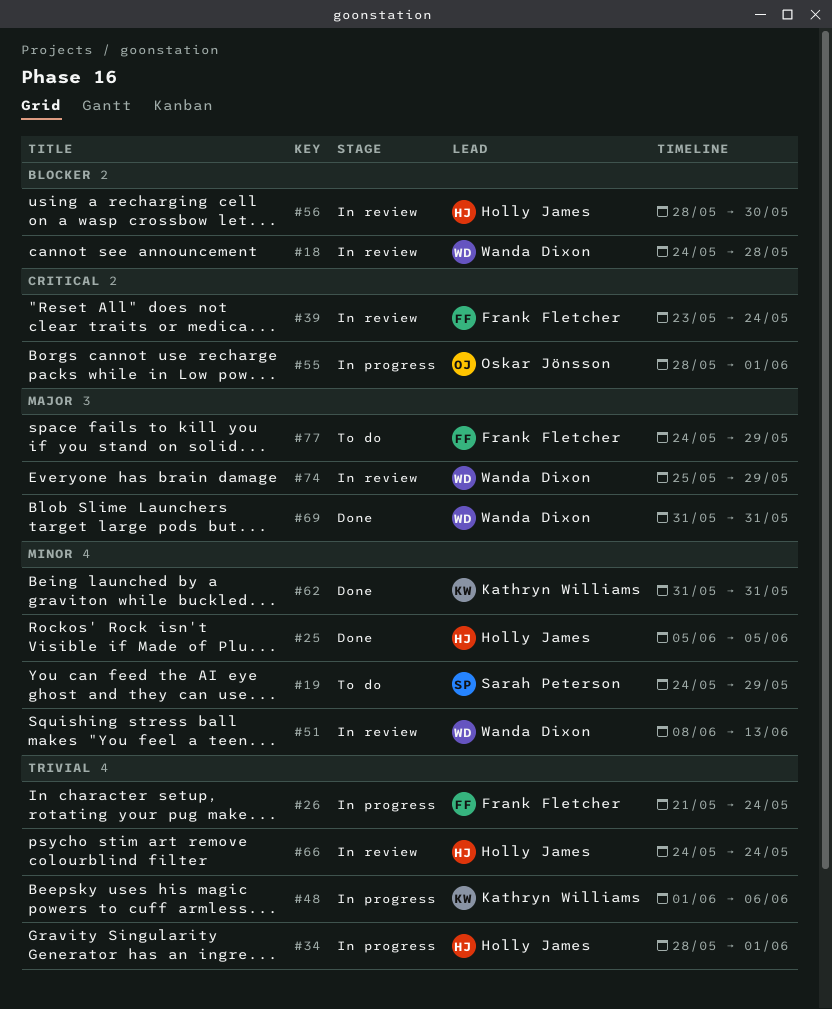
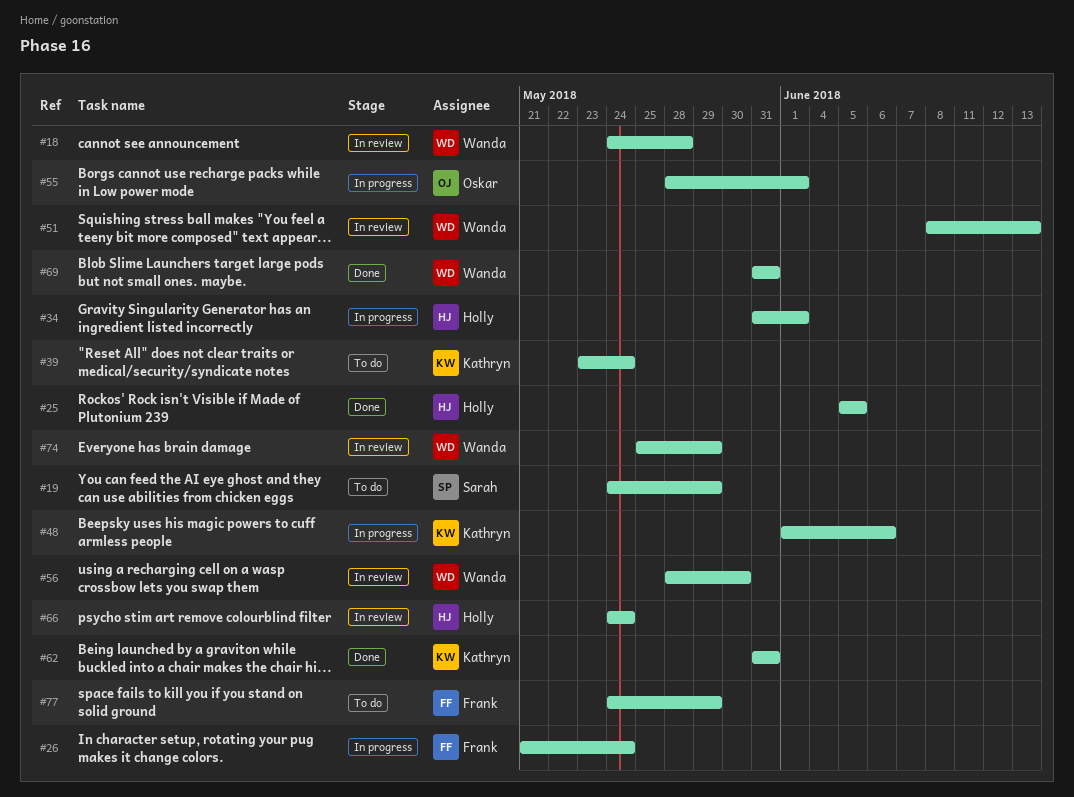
#34, start: May 28 -> May 31
#39, status: In review -> To do
#39, owner: Frank Fletcher -> Kathryn Williams
#56, owner: Holly James -> Wanda Dixon

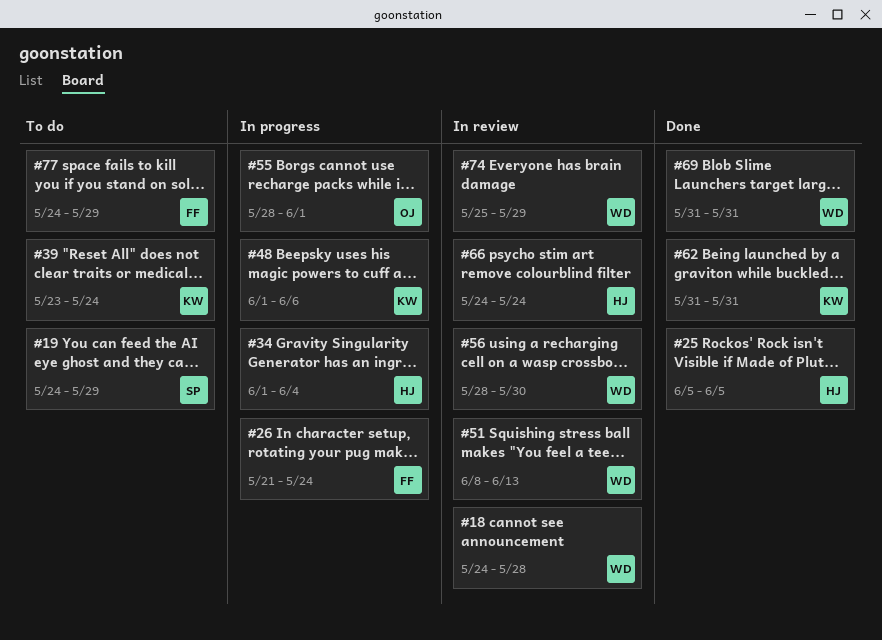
#34, start: May 31 -> Jun 1
#34, due: Jun 1 -> Jun 4

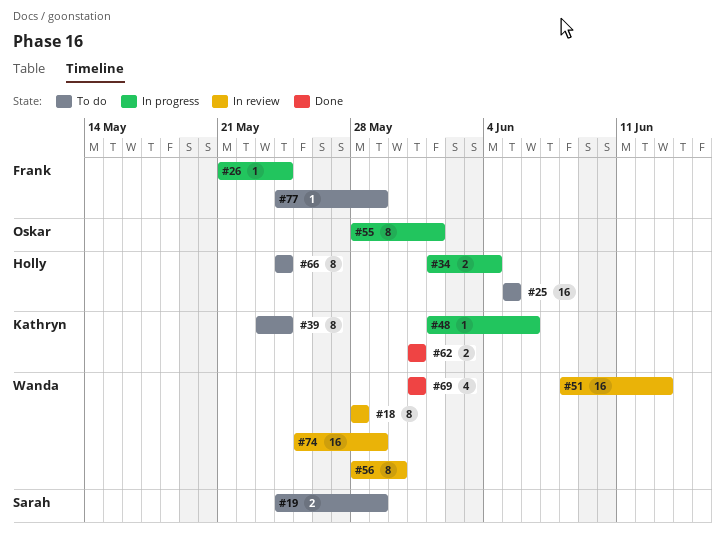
#18, start: May 24 -> May 28
#25, status: Done -> To do
#66, status: In review -> To do

